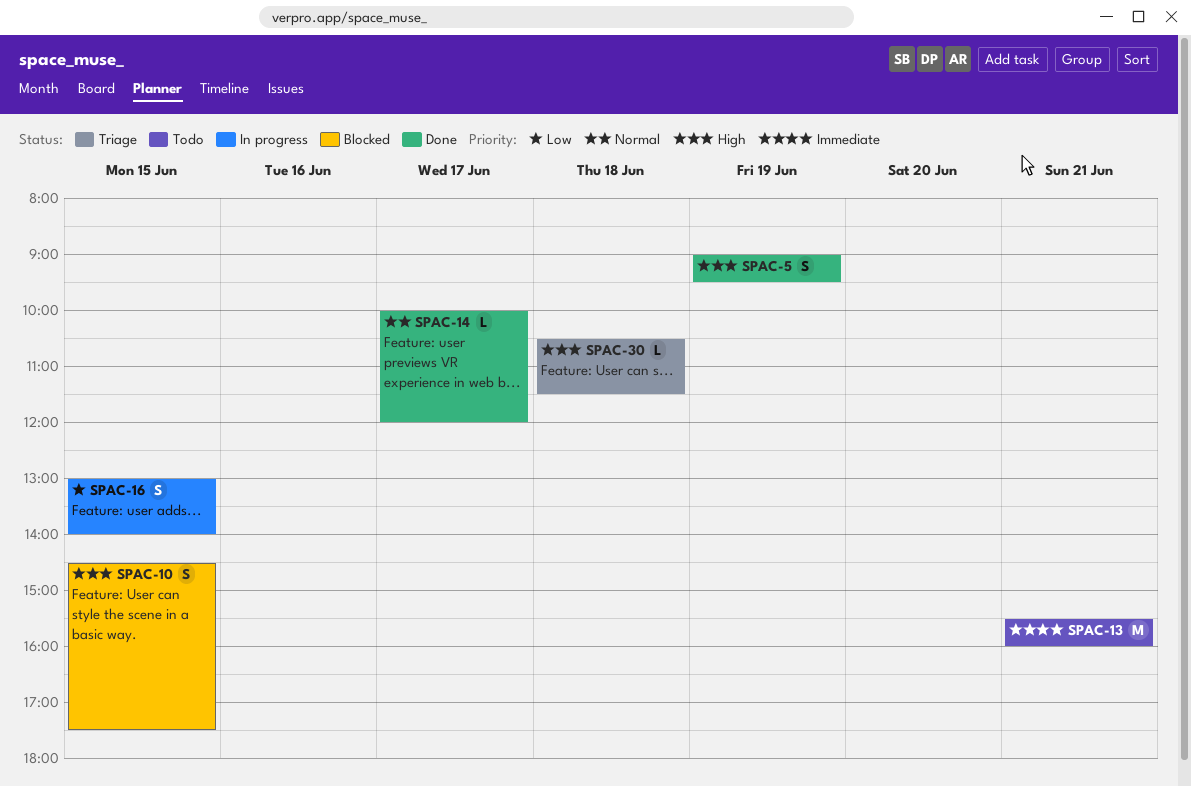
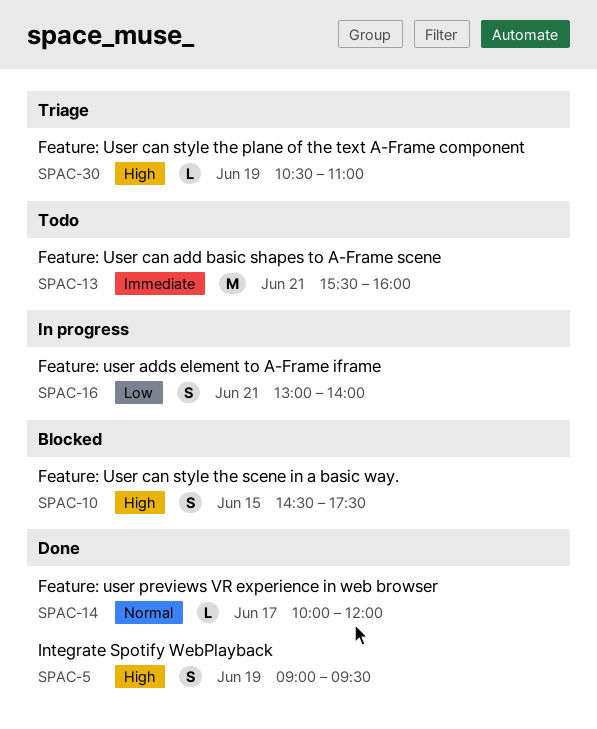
SPAC-16, day: Jun 15 -> Jun 21
SPAC-30, day: Jun 18 -> Jun 19
SPAC-30, ends: 11:30 -> 11:00

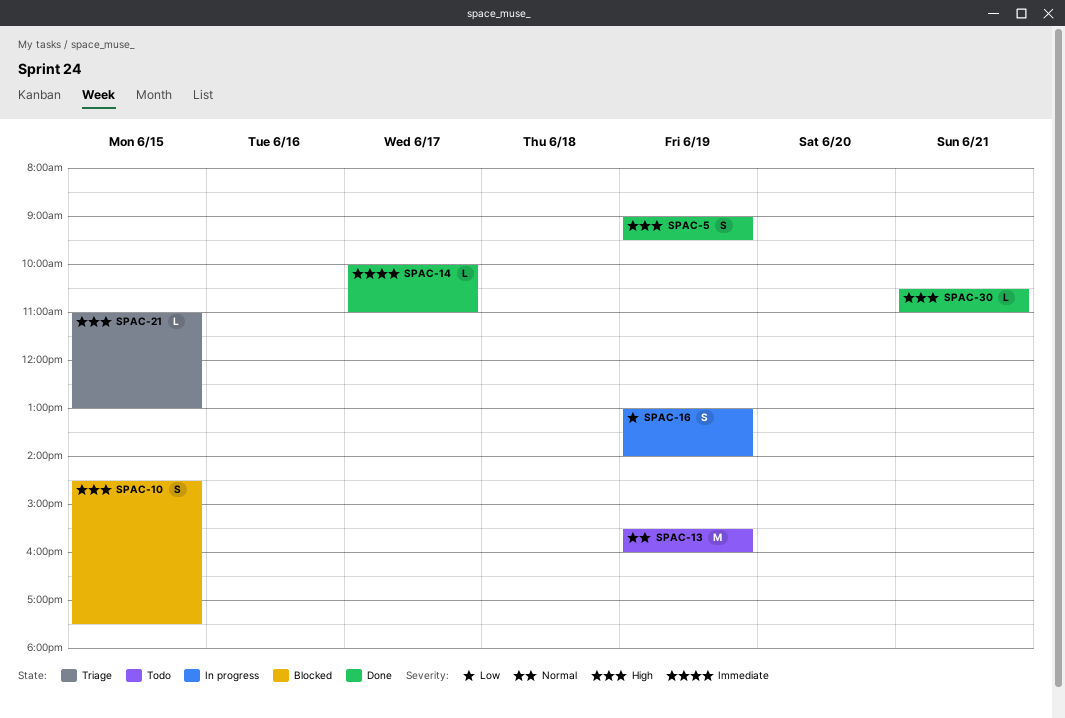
SPAC-13, priority: Immediate -> Normal
SPAC-13, day: Jun 21 -> Jun 19
SPAC-14, priority: Normal -> Immediate
SPAC-14, ends: 12:00 -> 11:00
SPAC-16, day: Jun 21 -> Jun 19
SPAC-21: none -> present
SPAC-30, status: Triage -> Done
SPAC-30, day: Jun 19 -> Jun 21

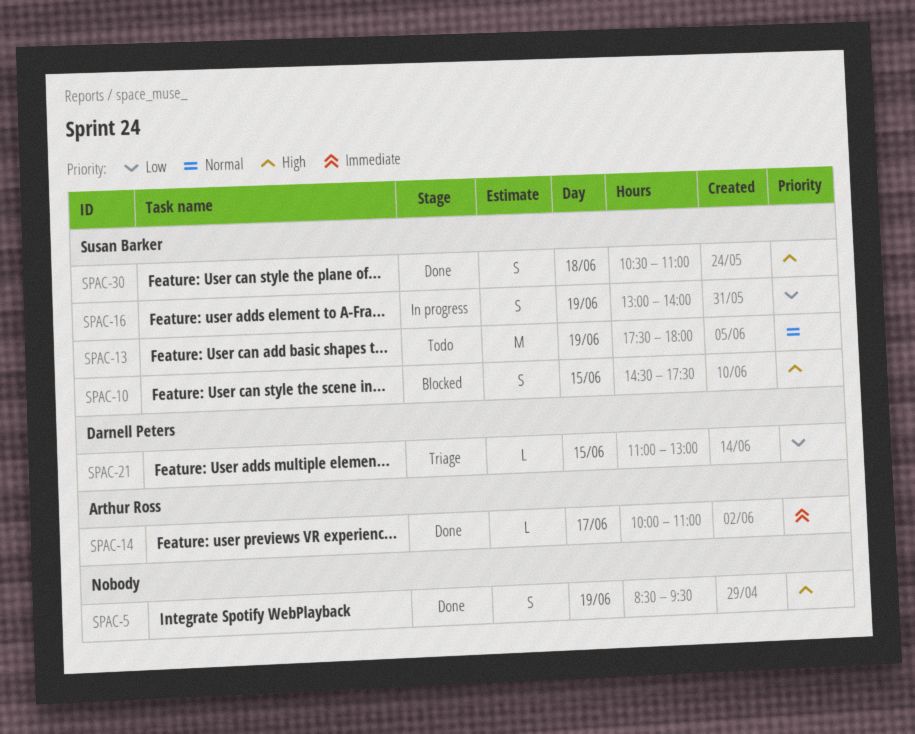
SPAC-5, begins: 09:00 -> 08:30
SPAC-13, begins: 15:30 -> 17:30
SPAC-13, ends: 16:00 -> 18:00
SPAC-21, priority: High -> Low
SPAC-30, estimate: L -> S
SPAC-30, day: Jun 21 -> Jun 18

